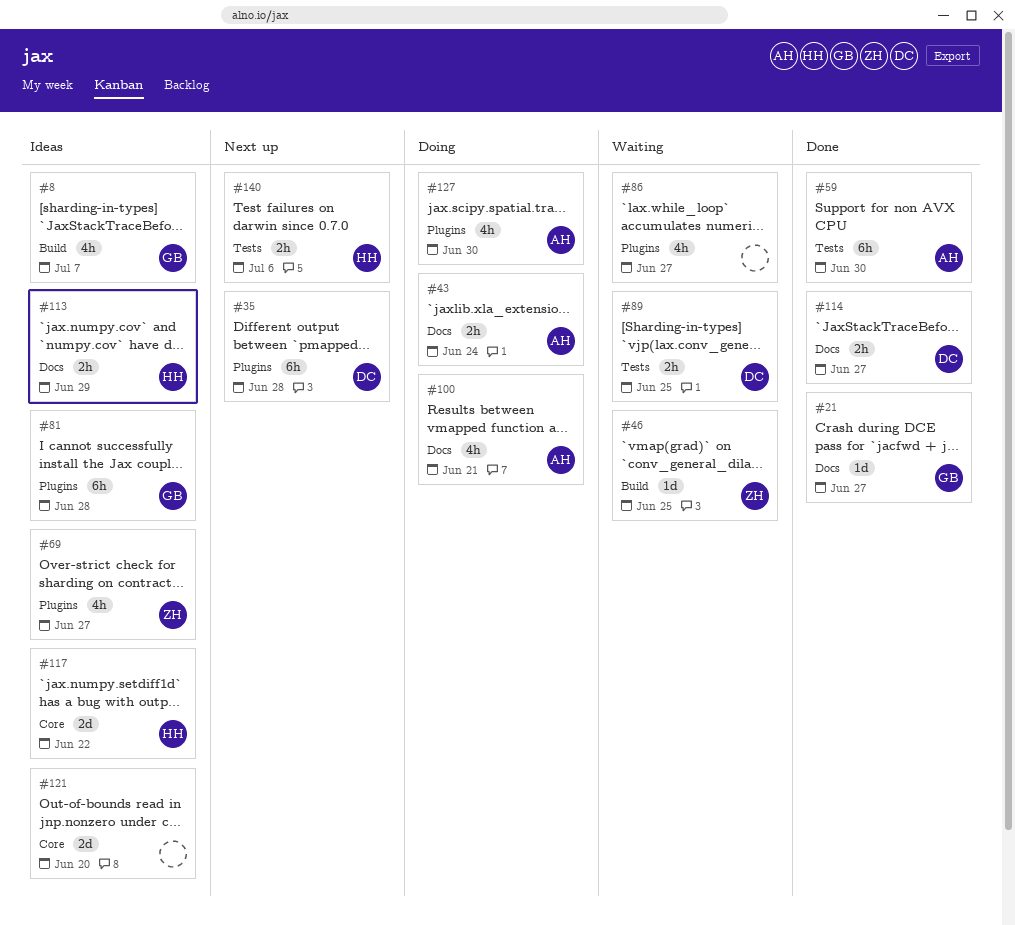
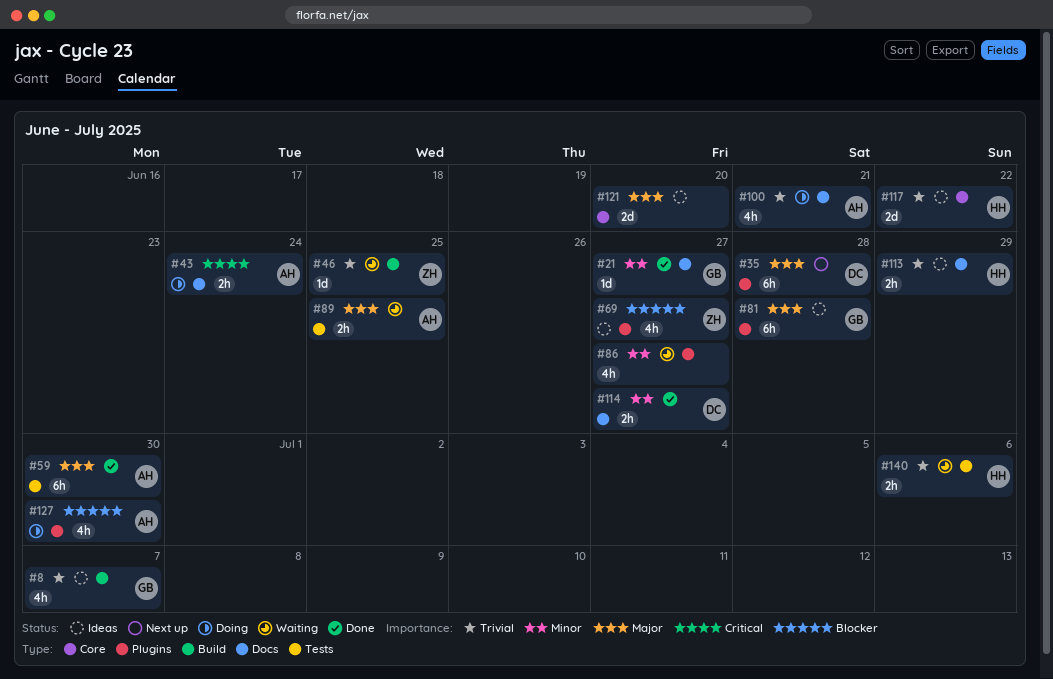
#89, owner: DC -> AH
#140, status: Next up -> Waiting

